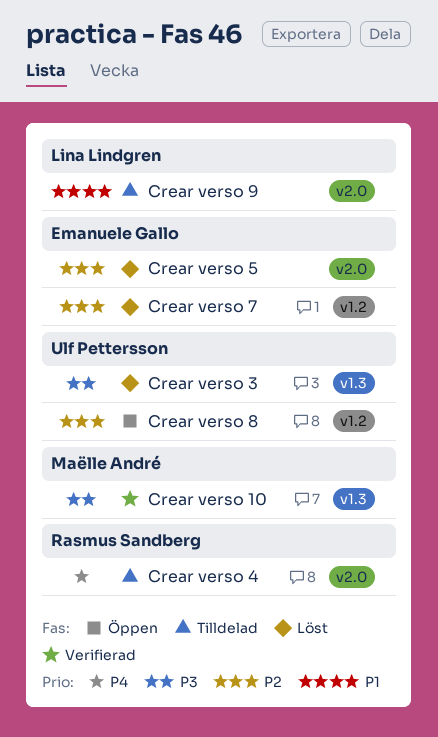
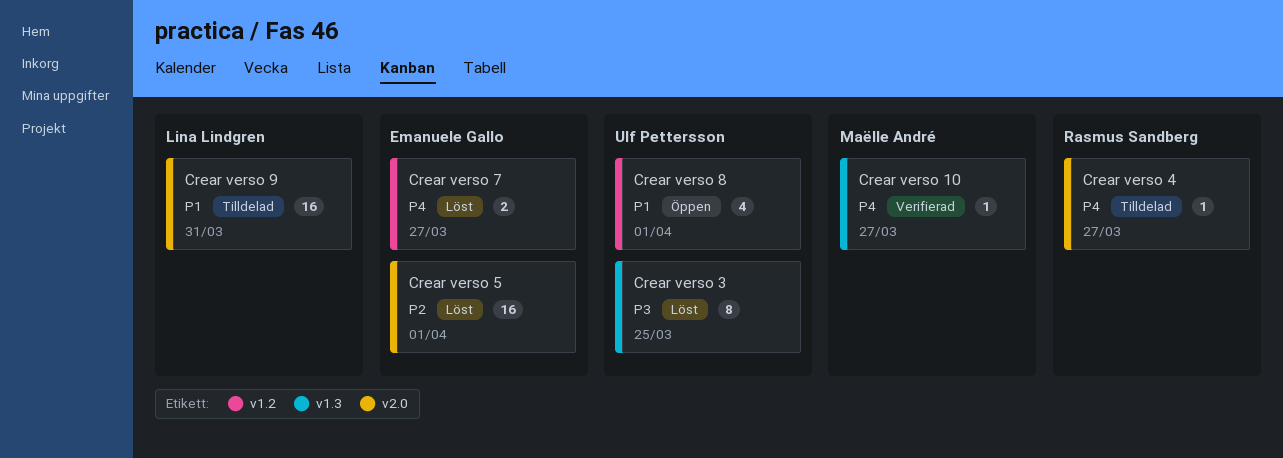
Crear verso 10, priority: P3 -> P4
Crear verso 7, priority: P2 -> P4
Crear verso 8, priority: P2 -> P1

